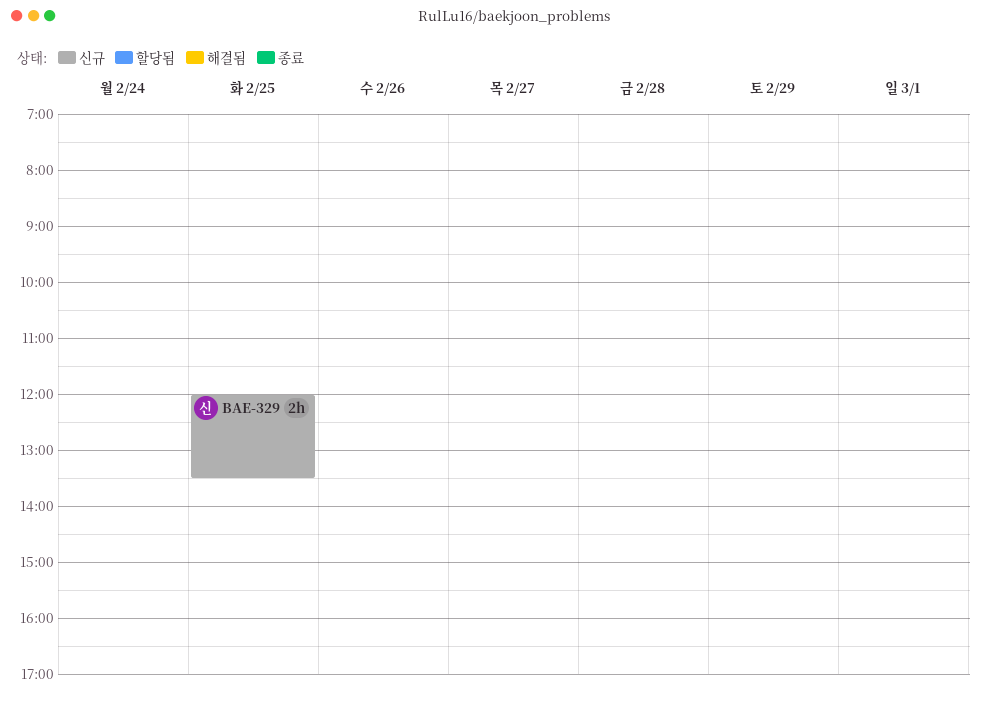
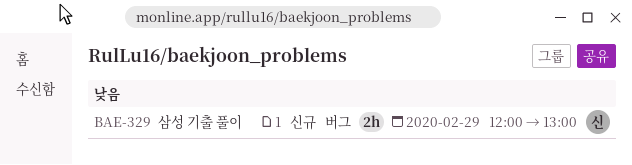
BAE-329, day: Feb 25 -> Feb 29
BAE-329, ends: 13:30 -> 13:00

